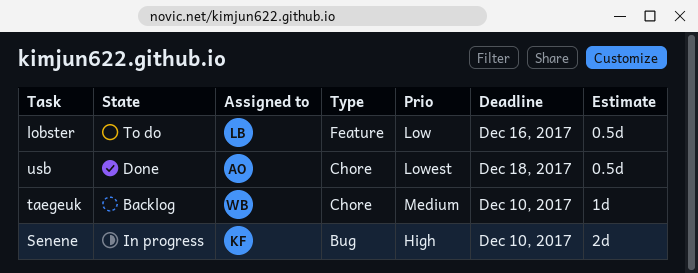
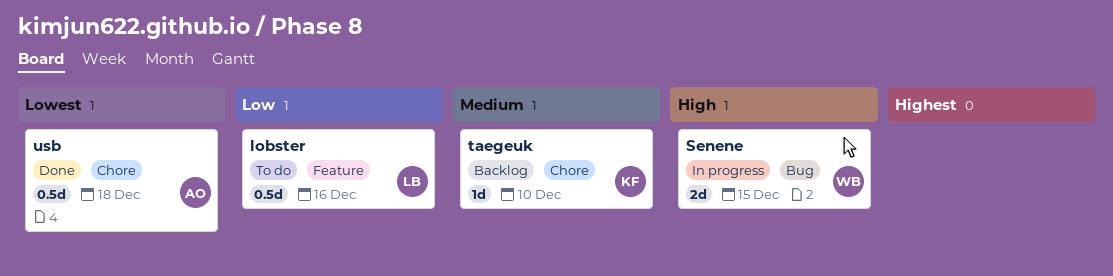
Senene, owner: KF -> WB
Senene, due: Dec 10 -> Dec 15
taegeuk, owner: WB -> KF

